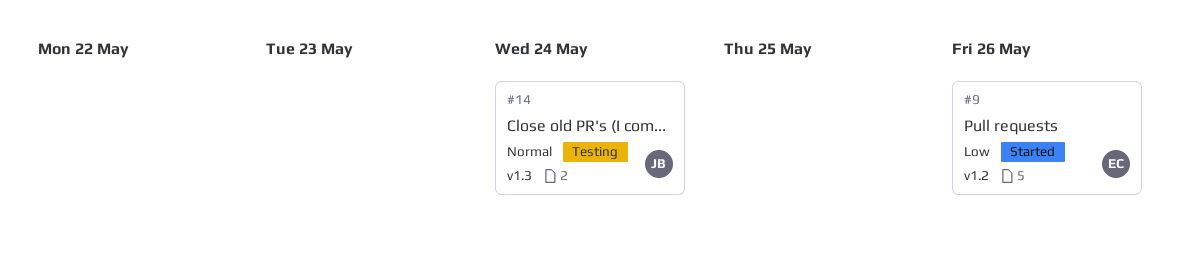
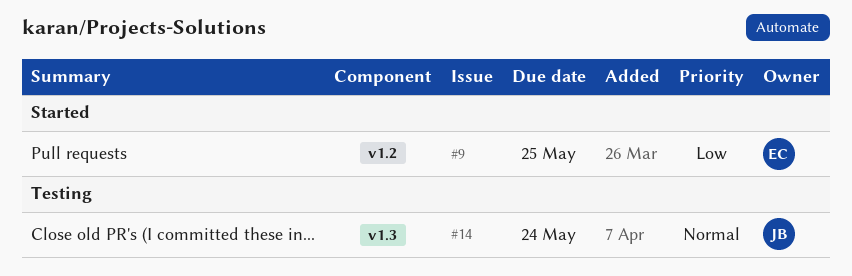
#9, due: May 26 -> May 25

